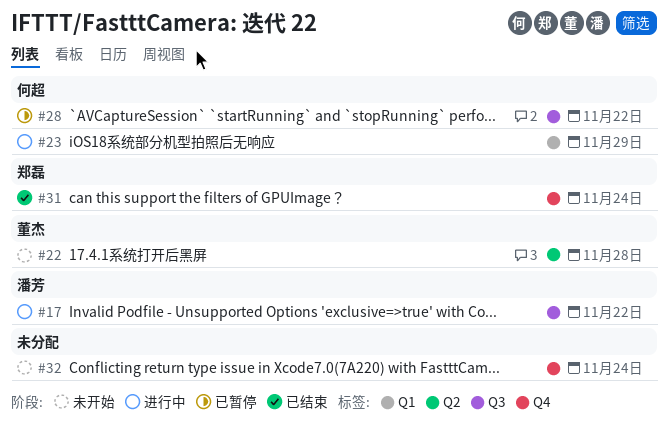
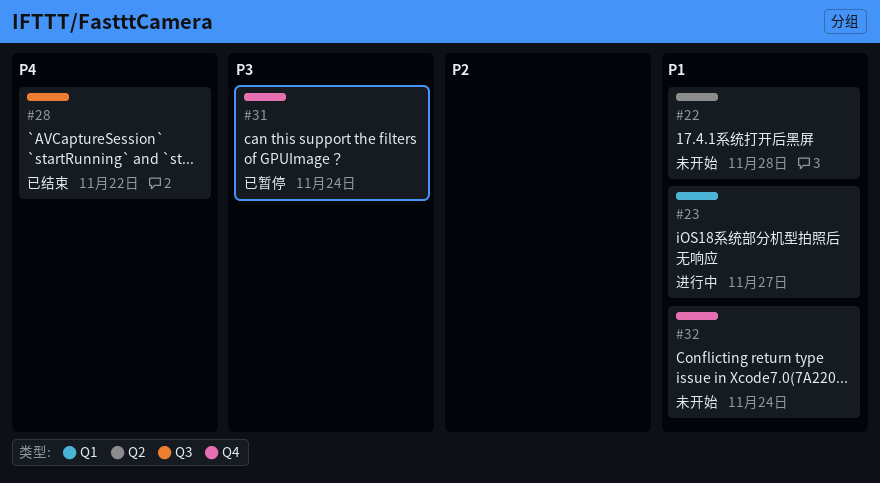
#17: present -> none
#23, due: Nov 29 -> Nov 27
#28, status: 已暂停 -> 已结束
#31, status: 已结束 -> 已暂停

